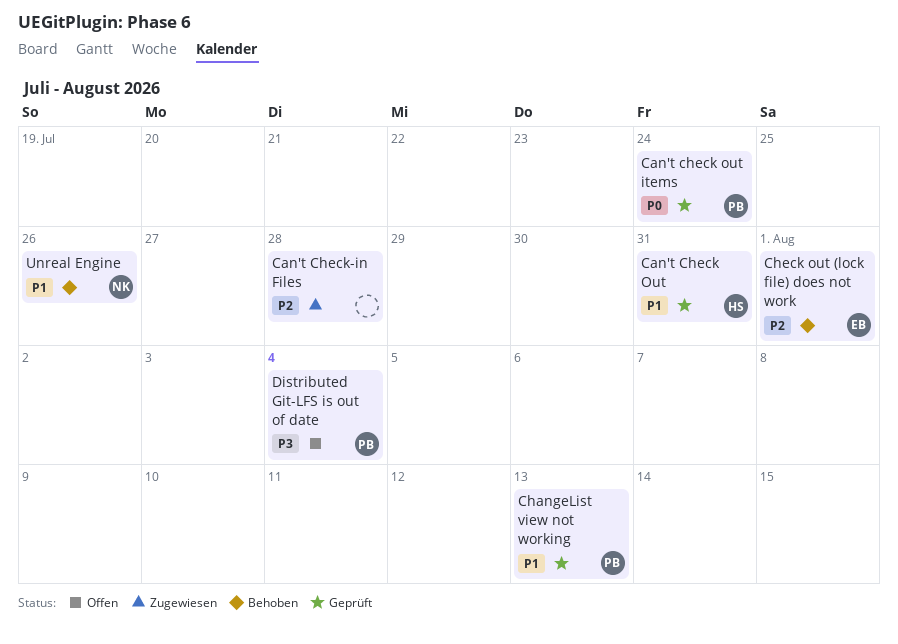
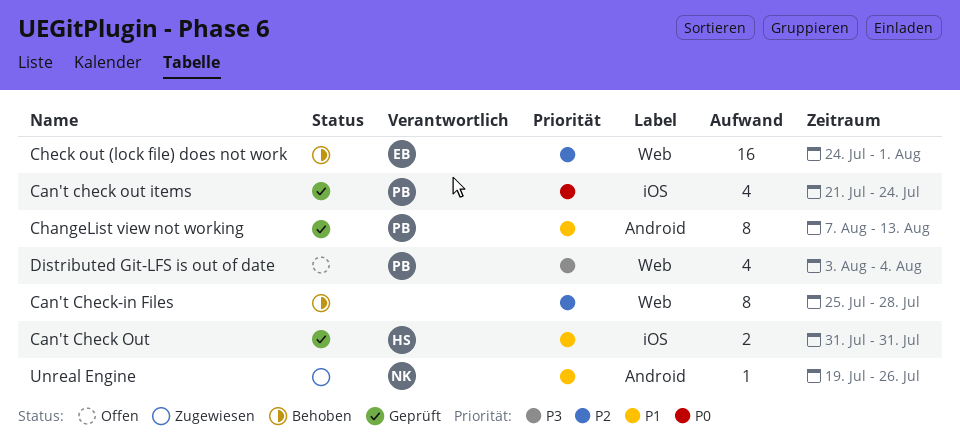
Can't Check-in Files, status: Zugewiesen -> Behoben
Unreal Engine, status: Behoben -> Zugewiesen

